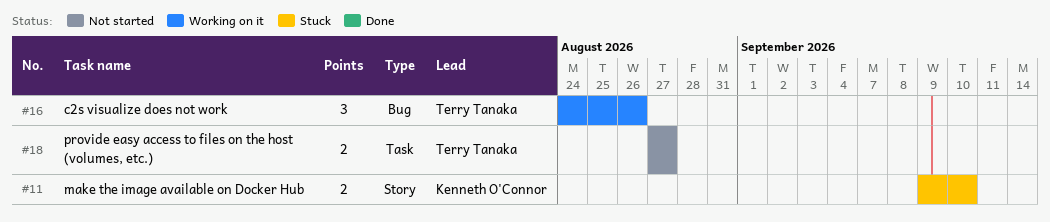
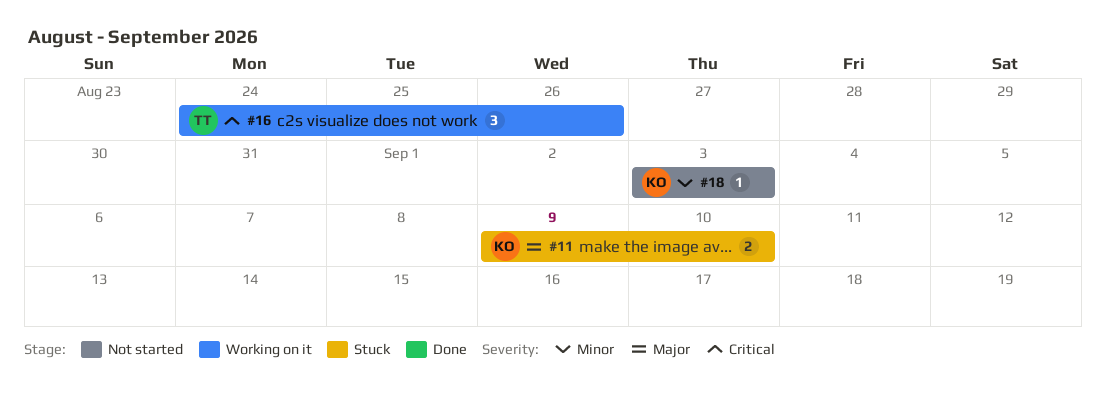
#18, owner: Terry Tanaka -> Kenneth O'Connor
#18, estimate: 2 -> 1
#18, start: Aug 27 -> Sep 3
#18, due: Aug 27 -> Sep 3

